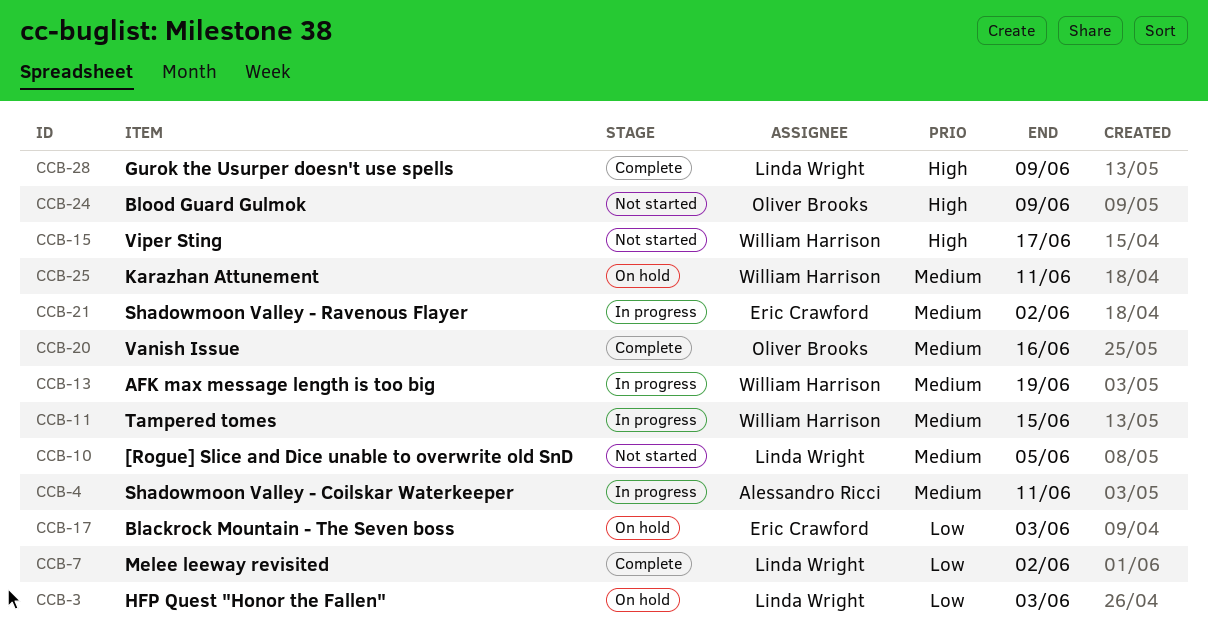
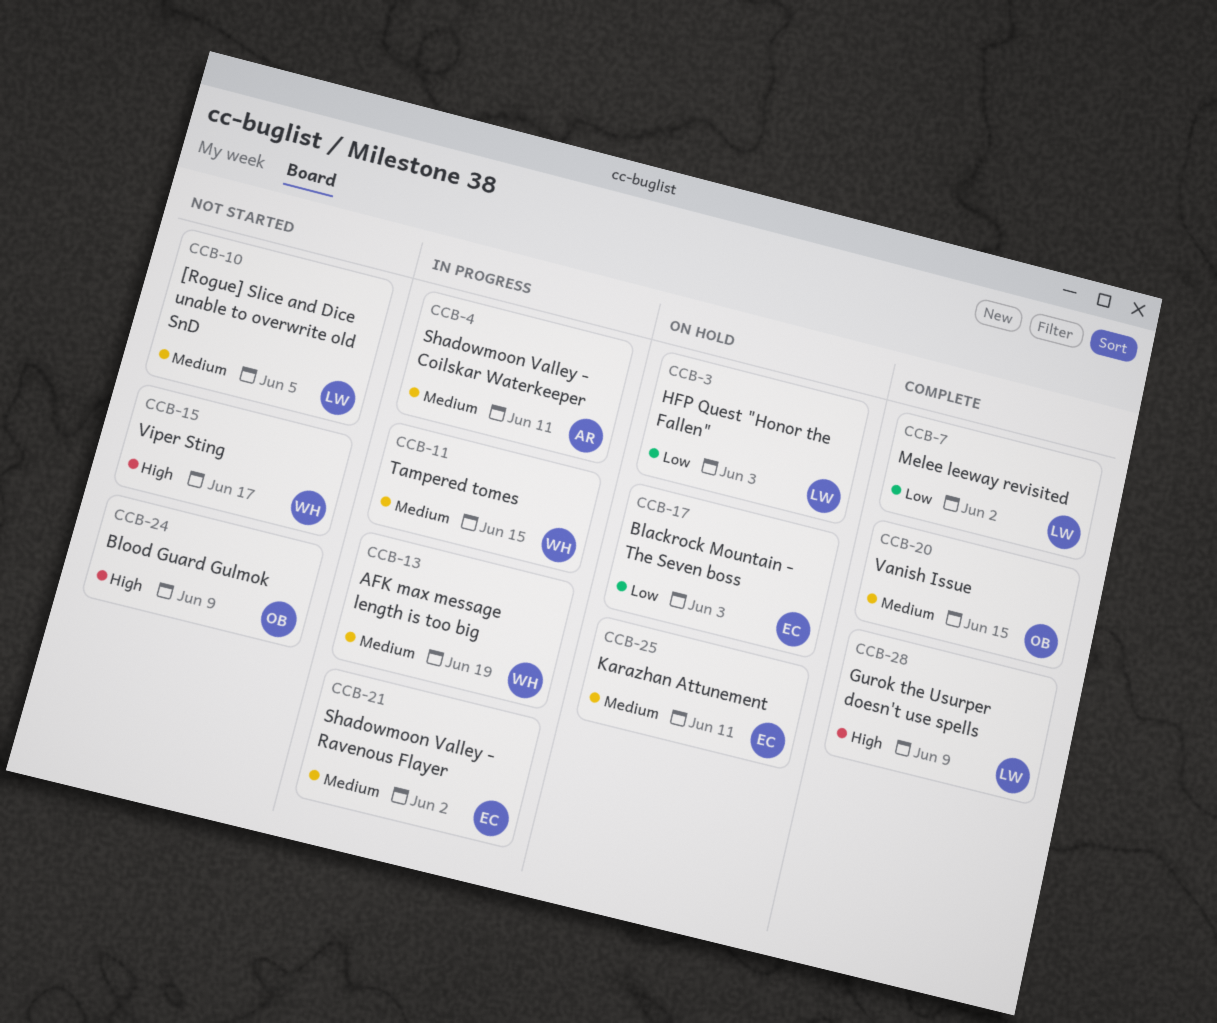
CCB-20, due: Jun 16 -> Jun 15
CCB-25, owner: William Harrison -> Eric Crawford

